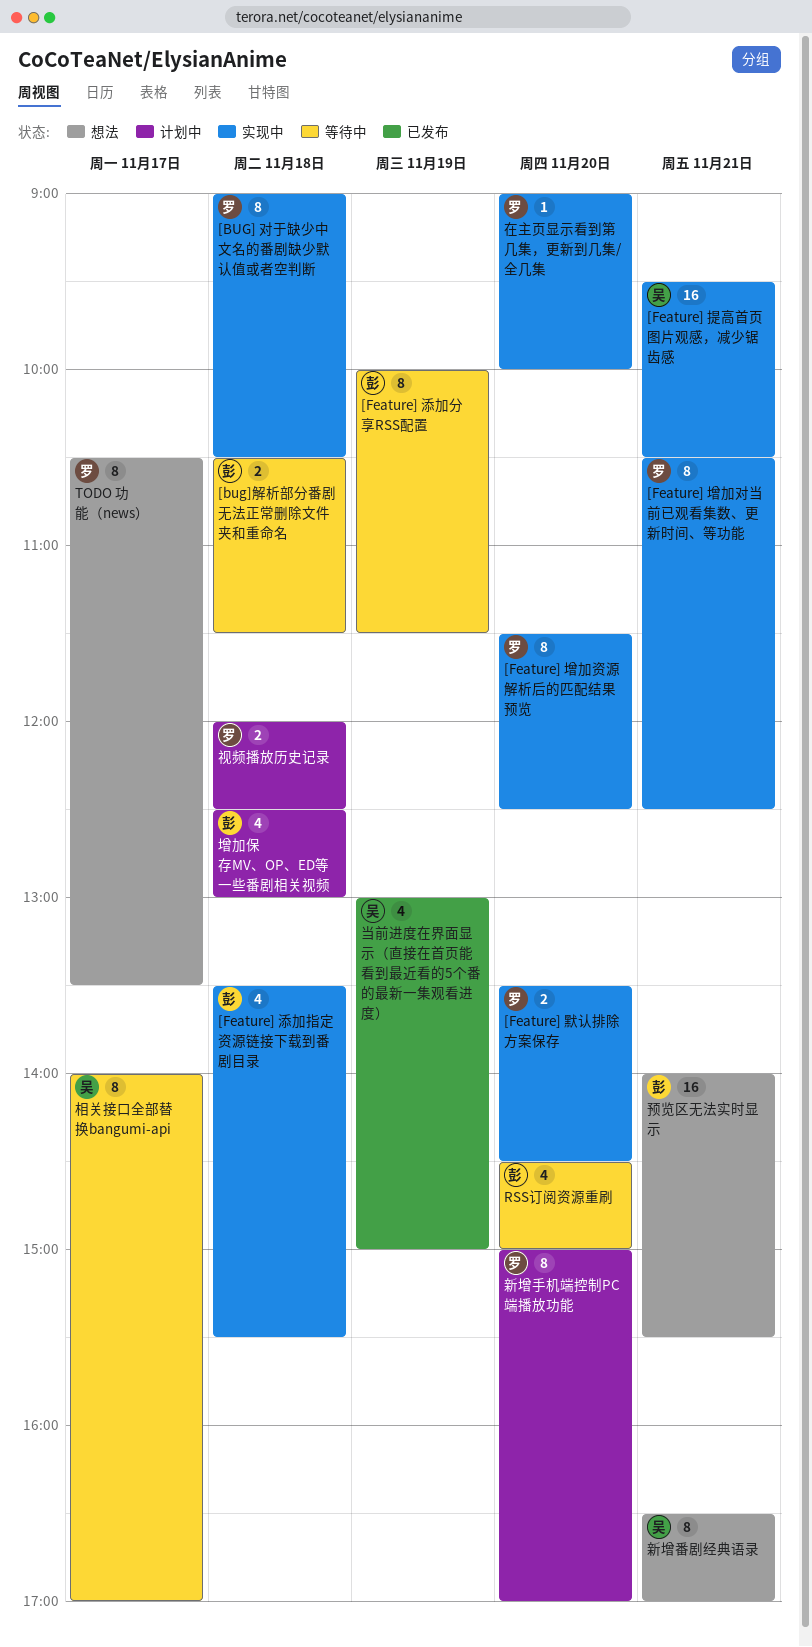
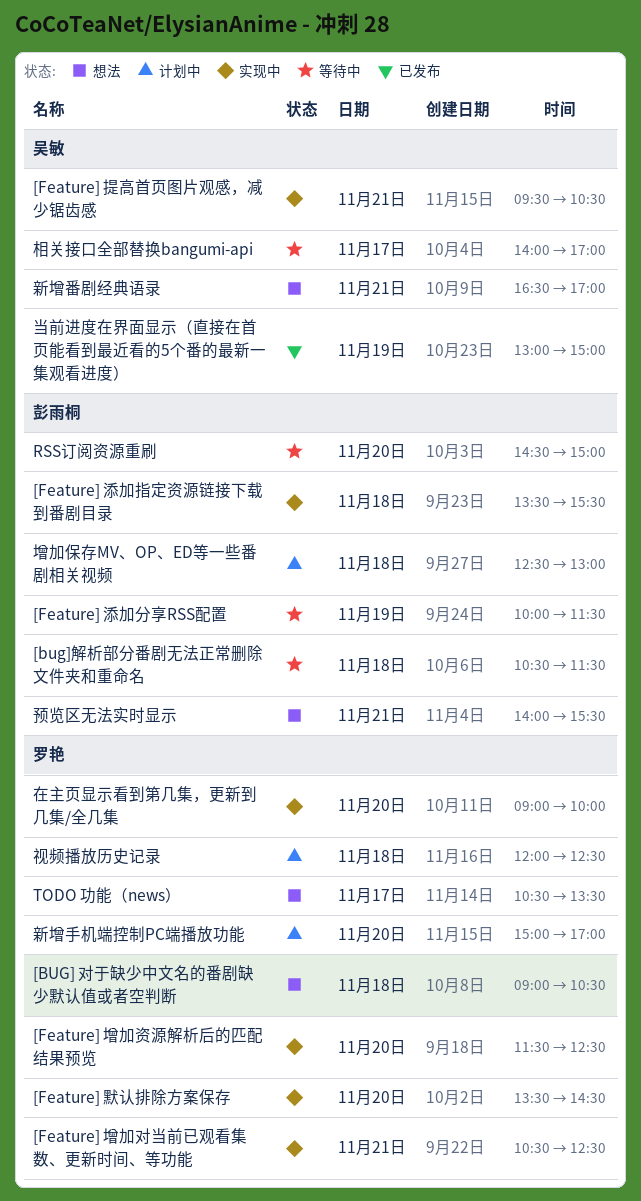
[BUG] 对于缺少中文名的番剧缺少默认值或者空判断, status: 实现中 -> 想法

